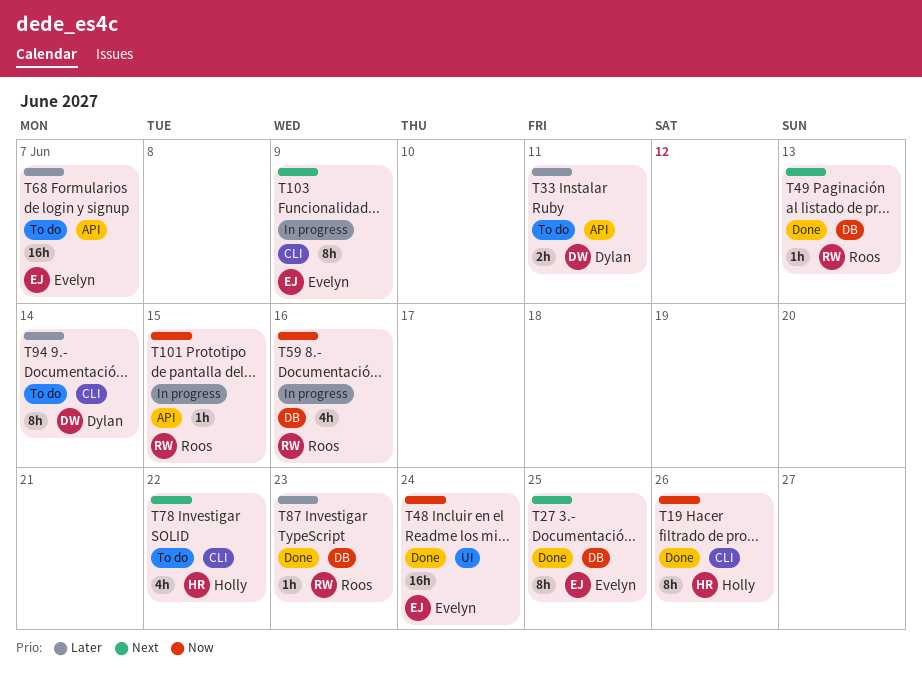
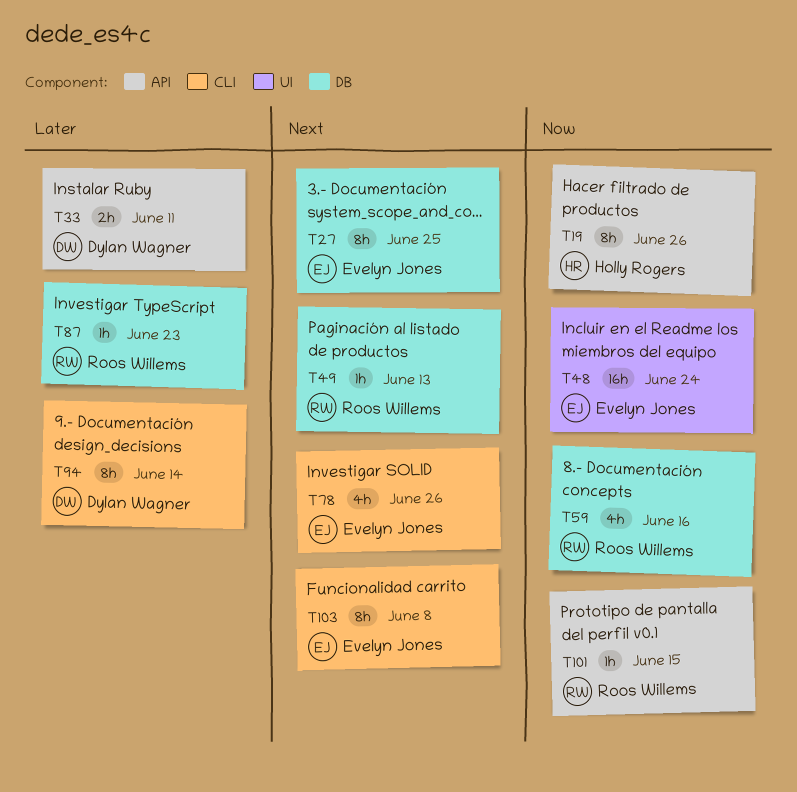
T19, label: CLI -> API
T68: present -> none
T78, owner: Holly Rogers -> Evelyn Jones
T78, due: Jun 22 -> Jun 26
T103, due: Jun 9 -> Jun 8

